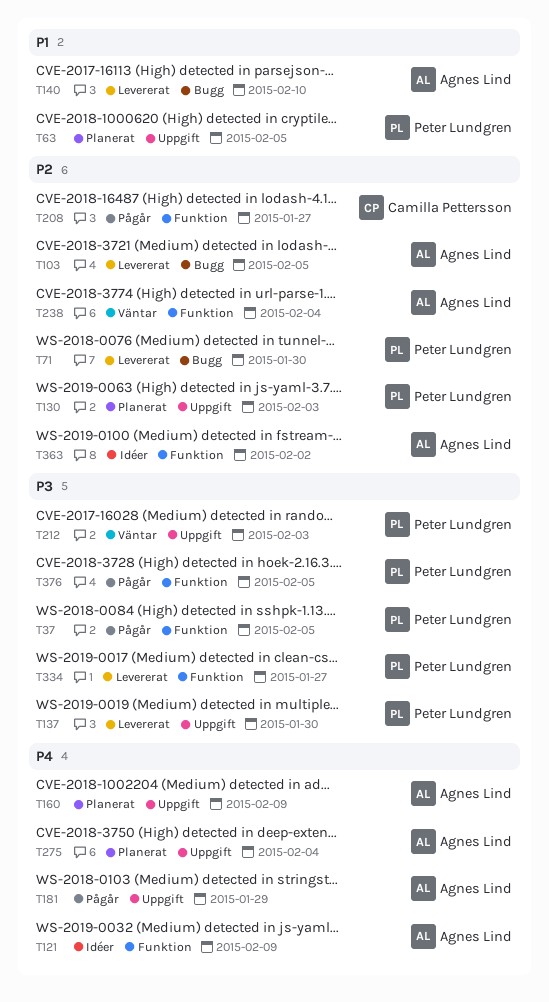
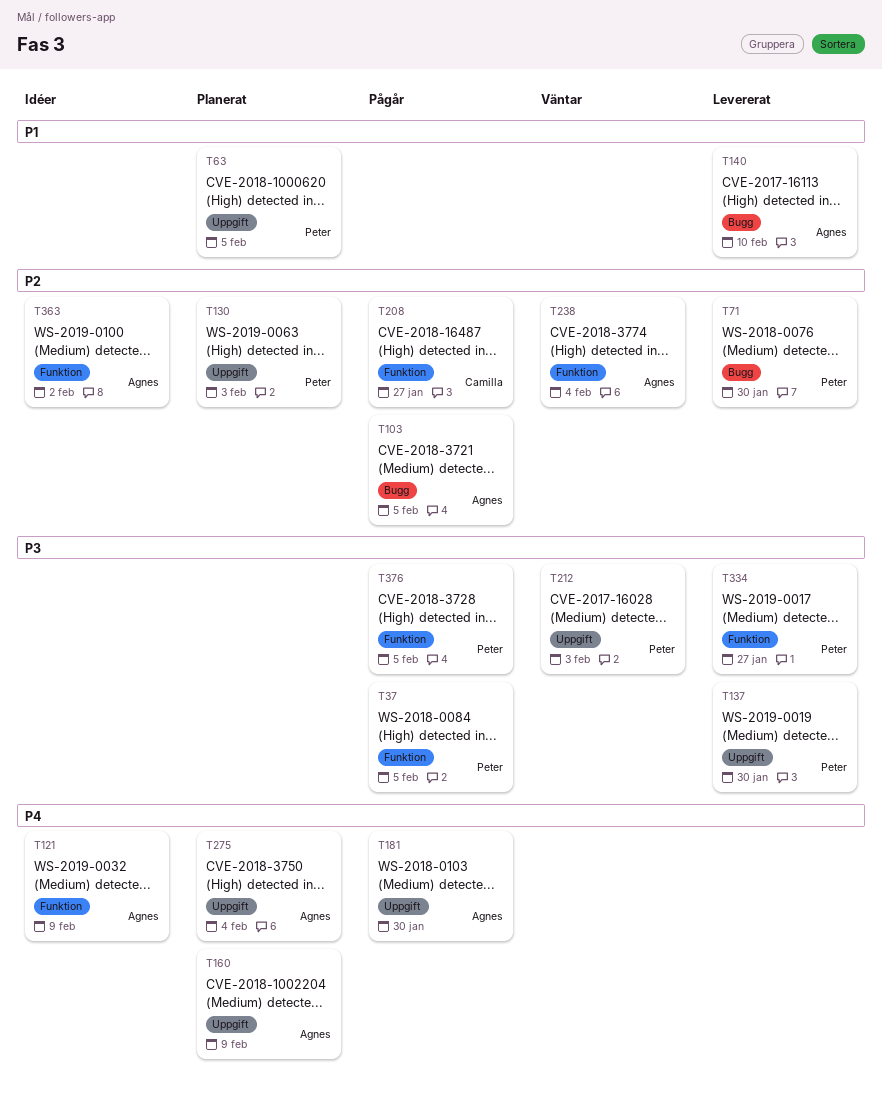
T103, status: Levererat -> Pågår
T181, due: Jan 29 -> Jan 30

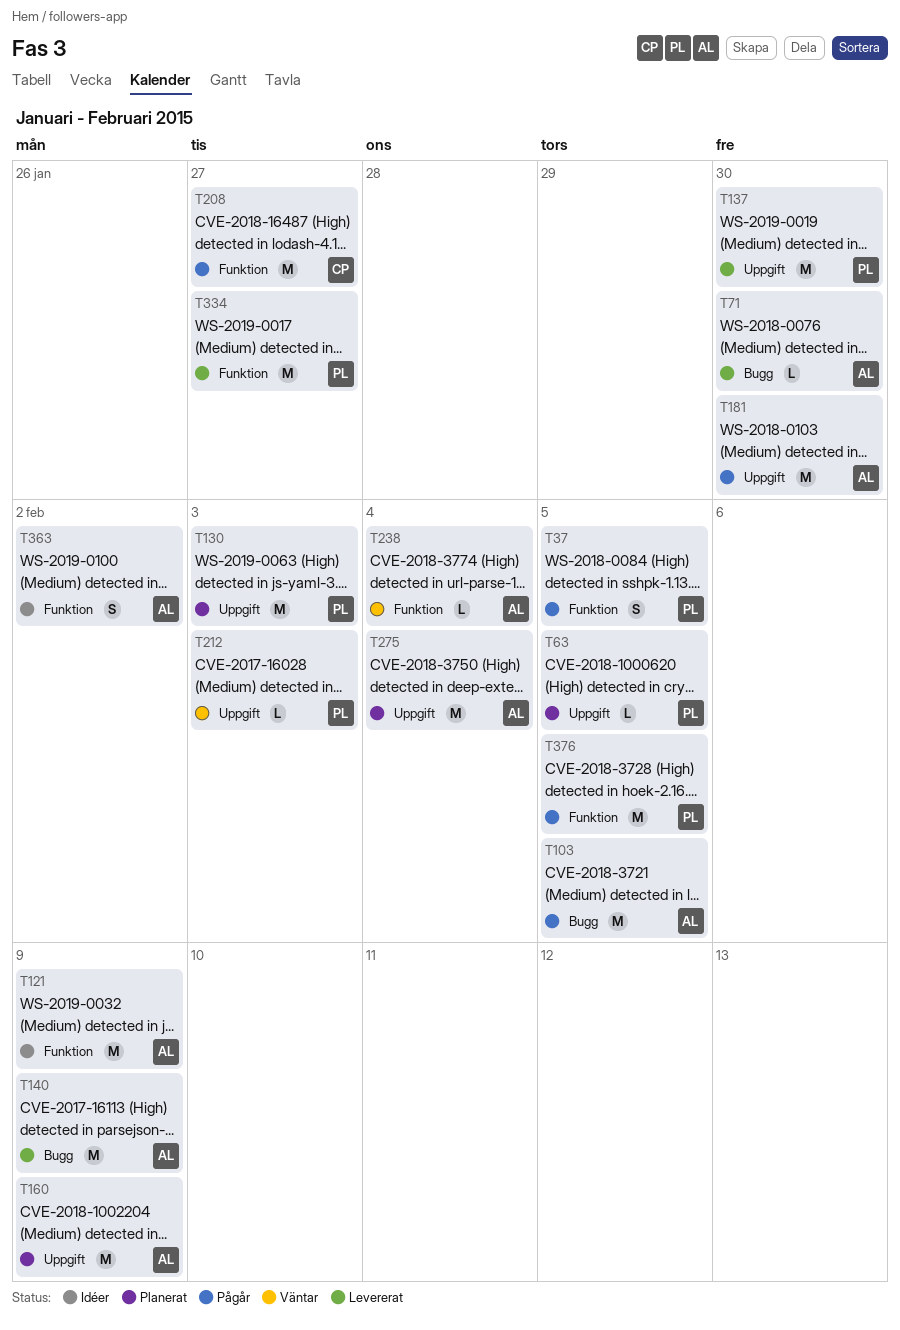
T71, owner: Peter -> Agnes
T140, due: Feb 10 -> Feb 9

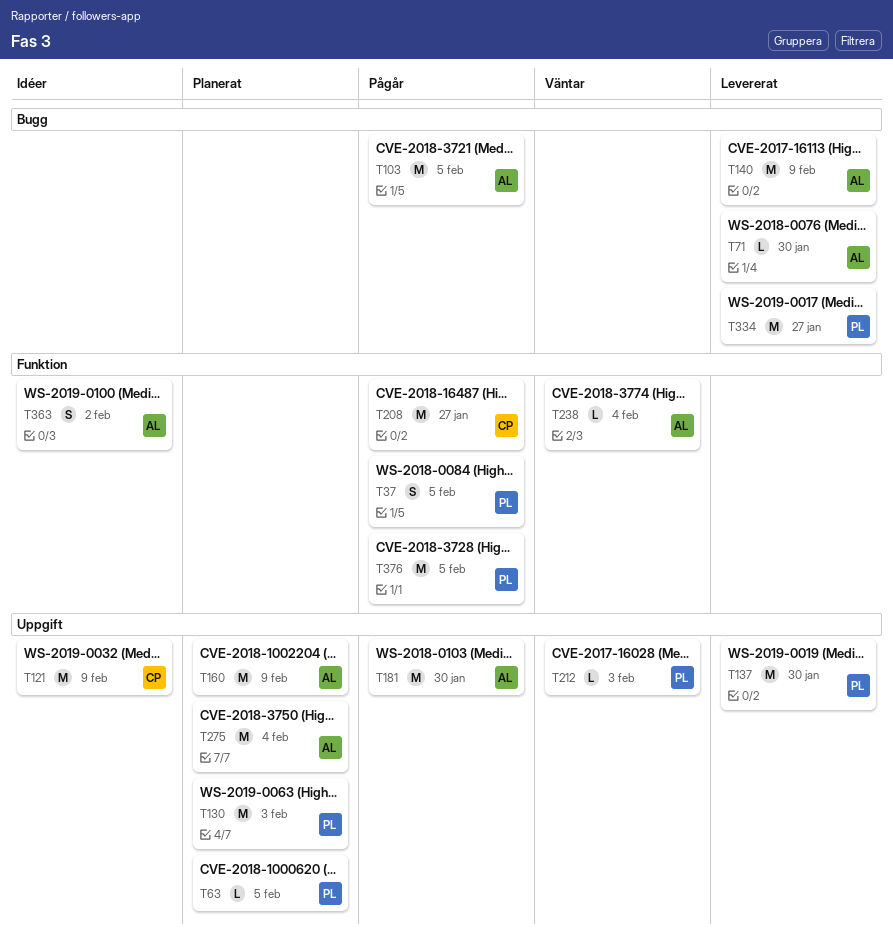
T121, owner: AL -> CP
T121, label: Funktion -> Uppgift
T334, label: Funktion -> Bugg

